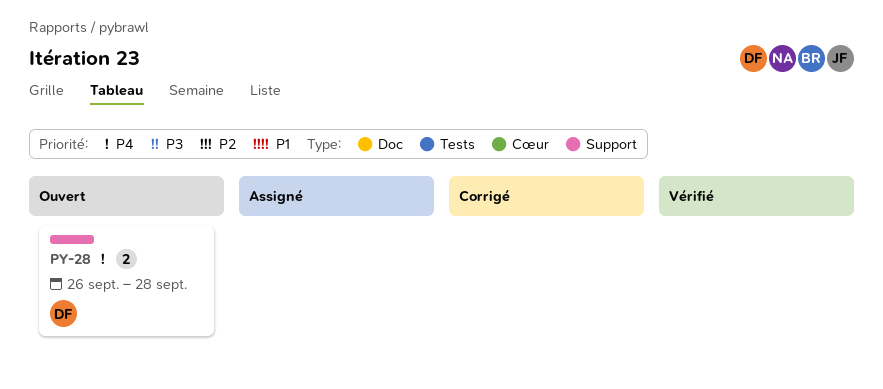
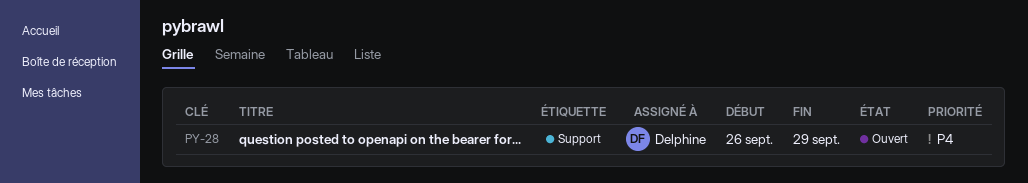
PY-28, due: Sep 28 -> Sep 29

